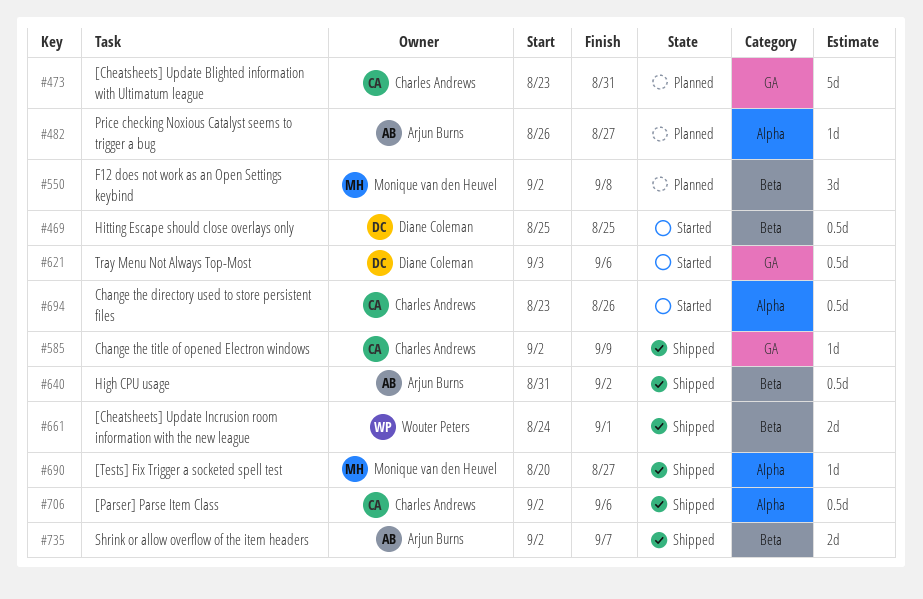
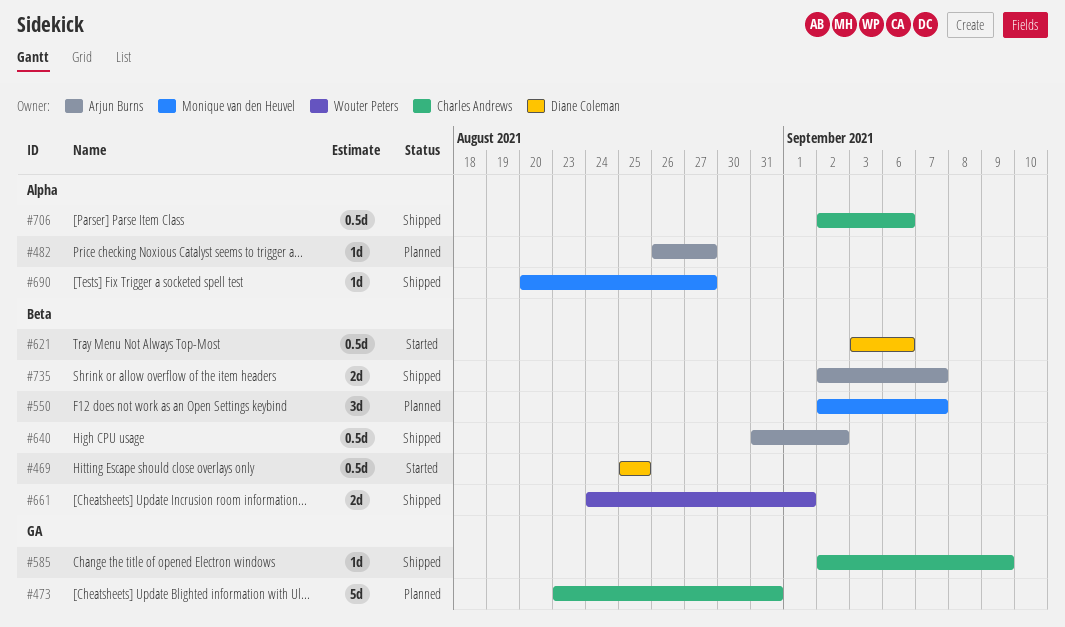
#550, due: Sep 8 -> Sep 7
#621, label: GA -> Beta
#694: present -> none

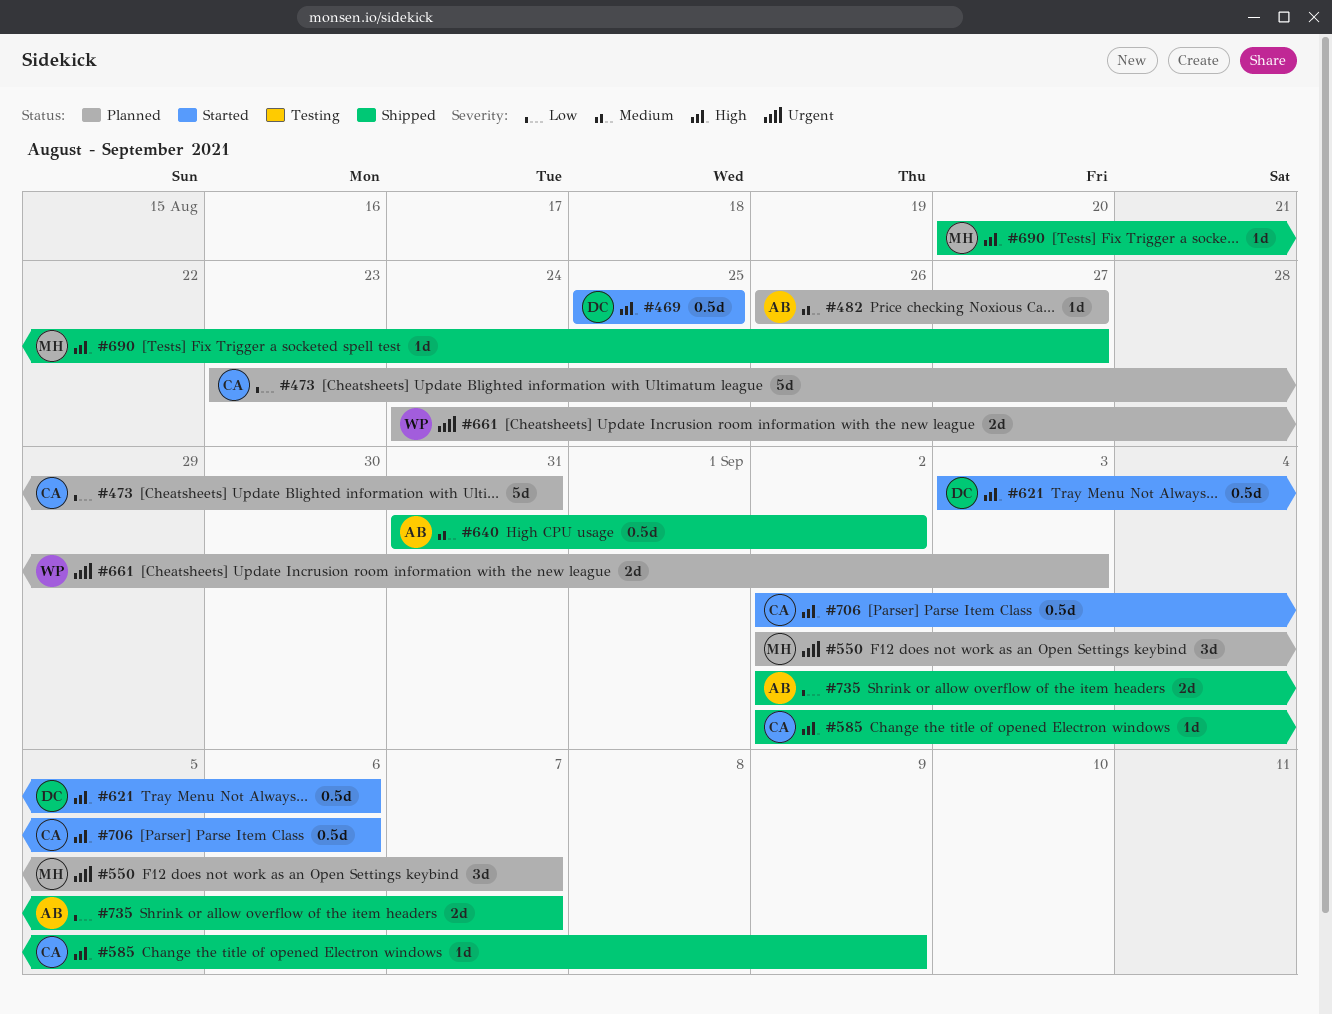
#661, status: Shipped -> Planned
#661, due: Sep 1 -> Sep 3
#706, status: Shipped -> Started

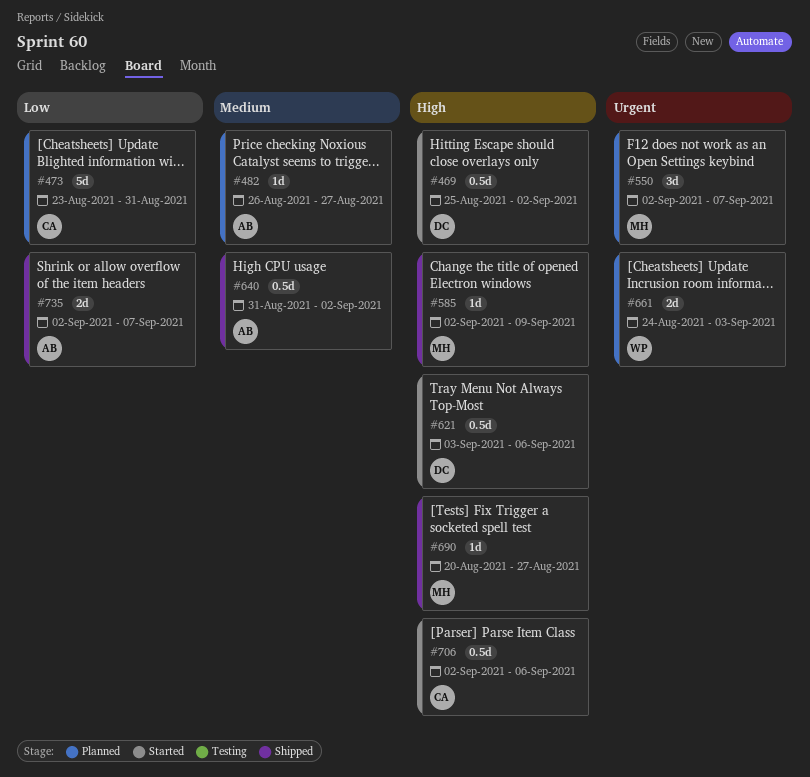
#469, due: Aug 25 -> Sep 2
#585, owner: CA -> MH

